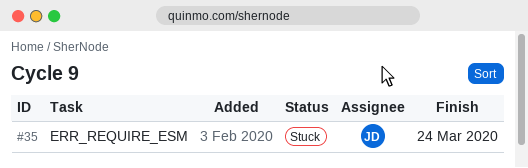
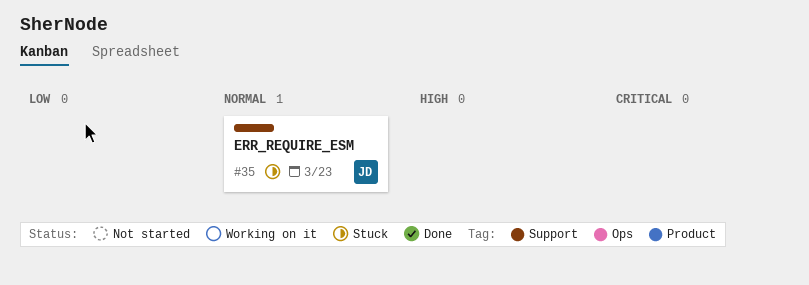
#35, due: Mar 24 -> Mar 23

